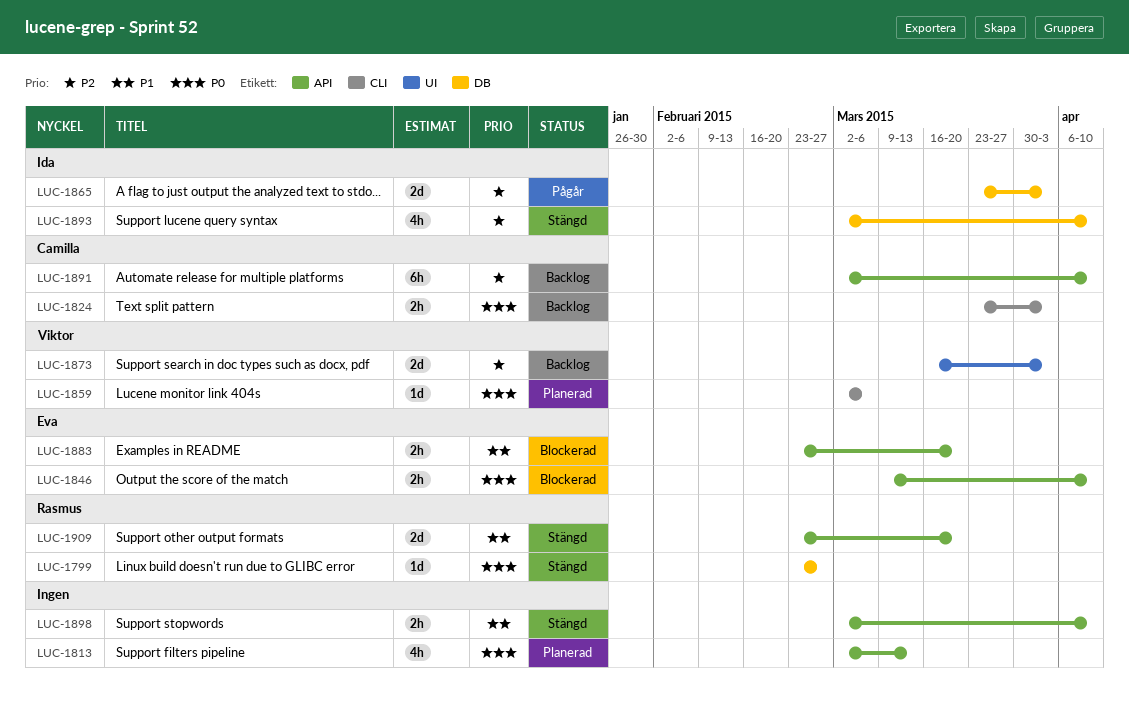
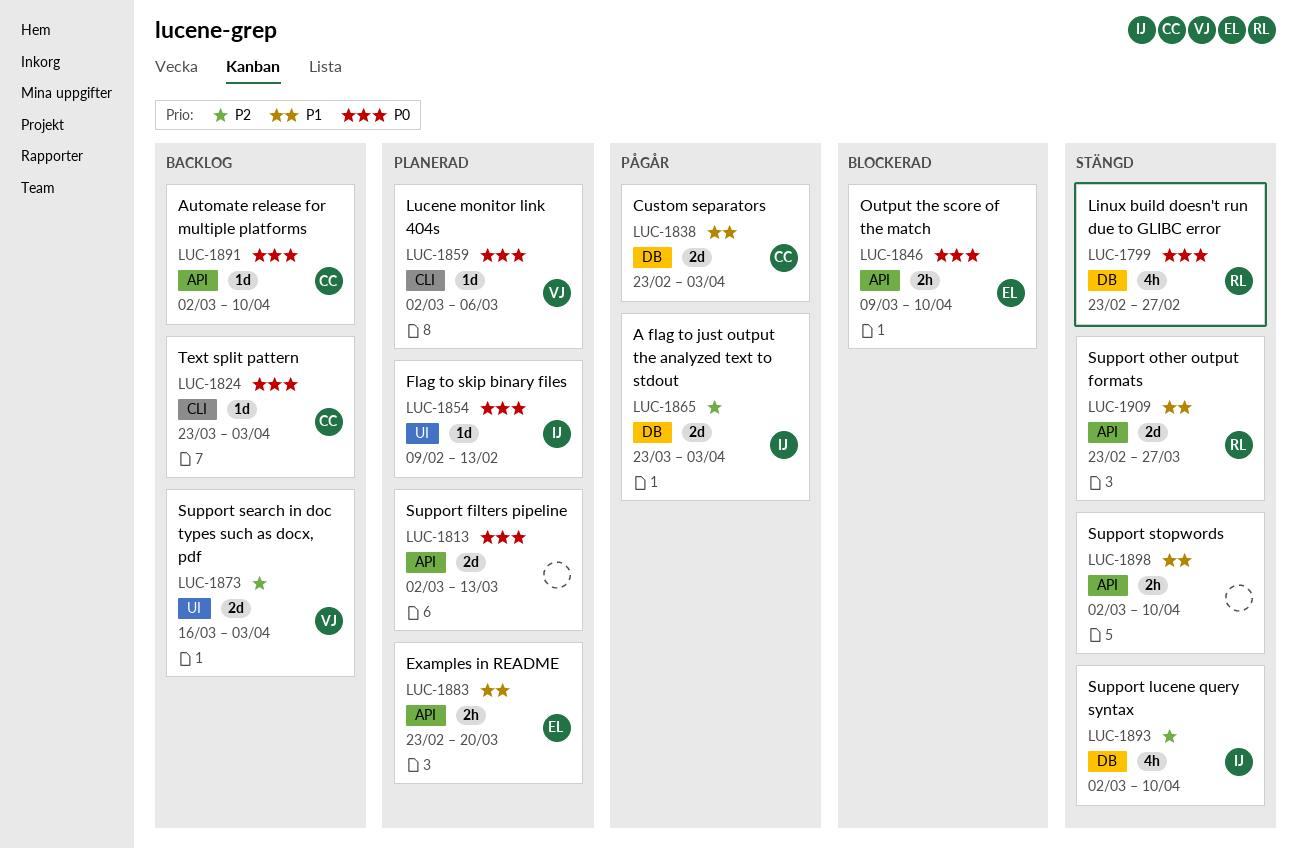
LUC-1799, estimate: 1d -> 4h
LUC-1813, estimate: 4h -> 2d
LUC-1824, estimate: 2h -> 1d
LUC-1838: none -> present
LUC-1854: none -> present
LUC-1883, status: Blockerad -> Planerad
LUC-1891, priority: P2 -> P0
LUC-1891, estimate: 6h -> 1d
LUC-1909, due: Mar 20 -> Mar 27

